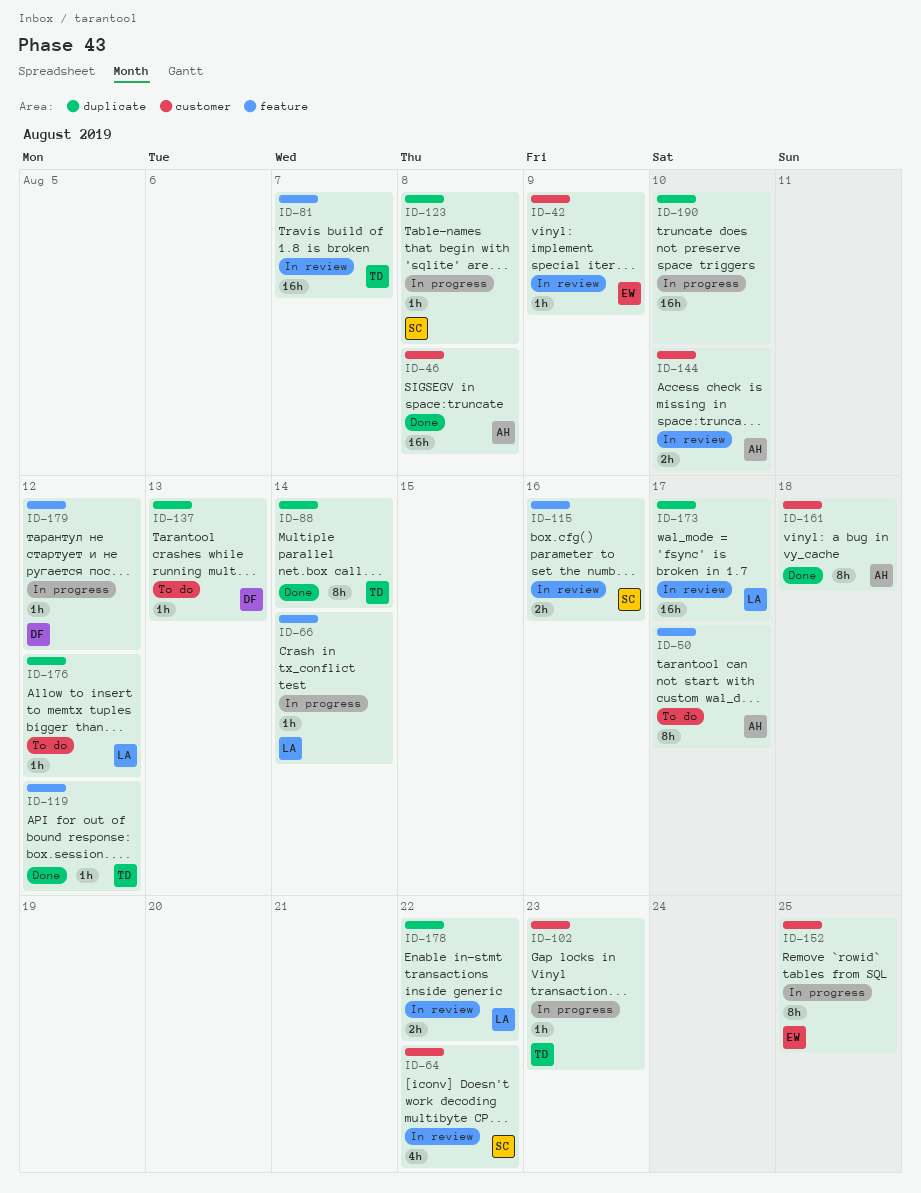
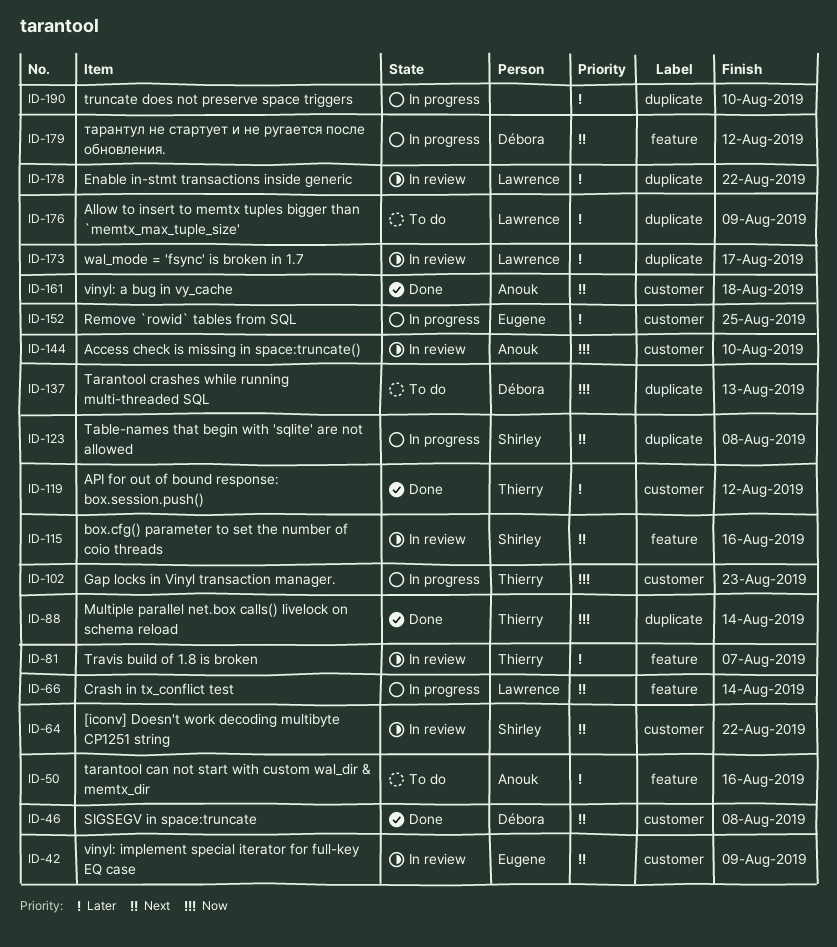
ID-46, owner: Anouk -> Débora
ID-50, due: Aug 17 -> Aug 16
ID-119, label: feature -> customer
ID-176, due: Aug 12 -> Aug 9

